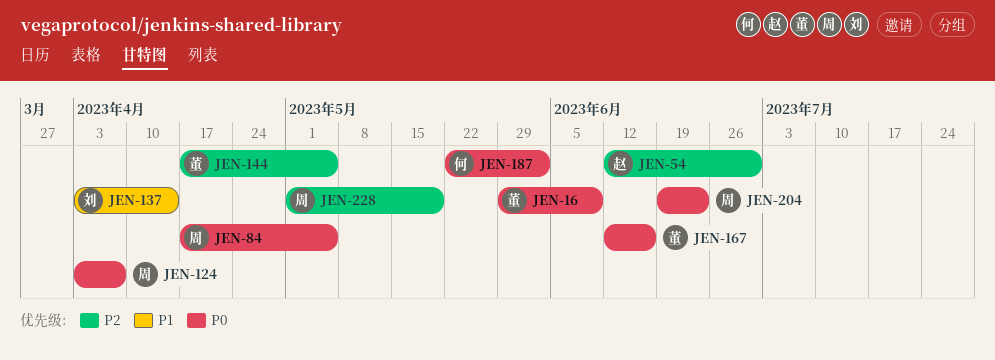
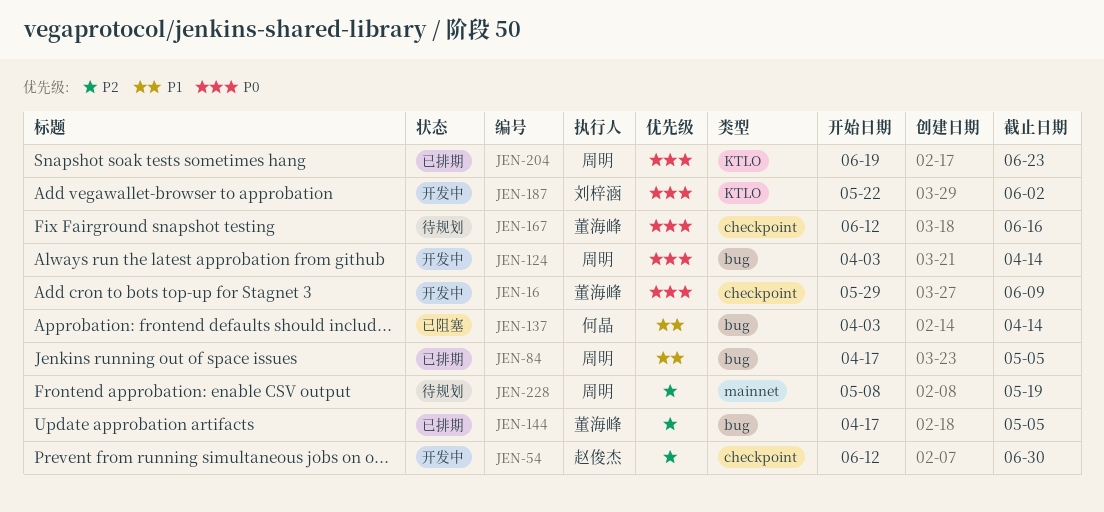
JEN-84, priority: P0 -> P1
JEN-124, due: Apr 7 -> Apr 14
JEN-137, owner: 刘梓涵 -> 何晶
JEN-187, owner: 何晶 -> 刘梓涵
JEN-228, start: May 1 -> May 8

